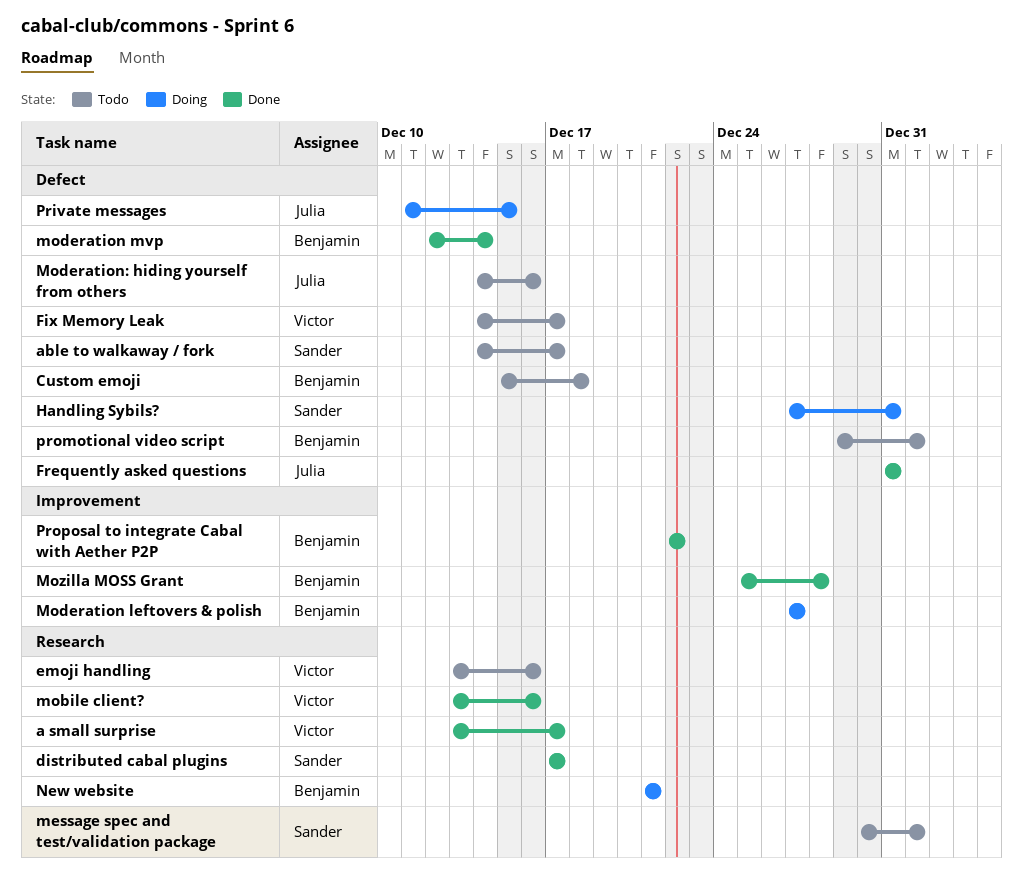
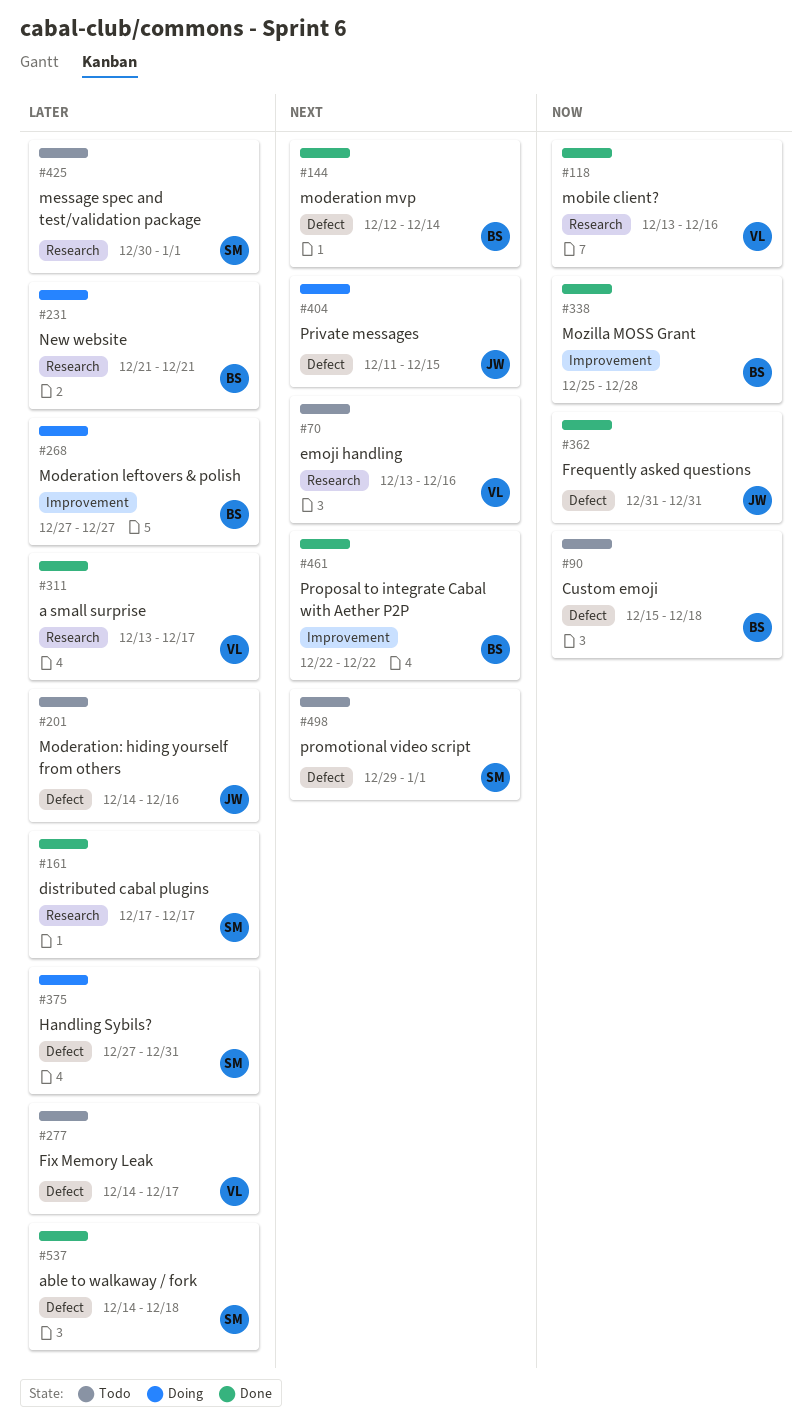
able to walkaway / fork, status: Todo -> Done
able to walkaway / fork, due: Dec 17 -> Dec 18
promotional video script, owner: Benjamin -> Sander

